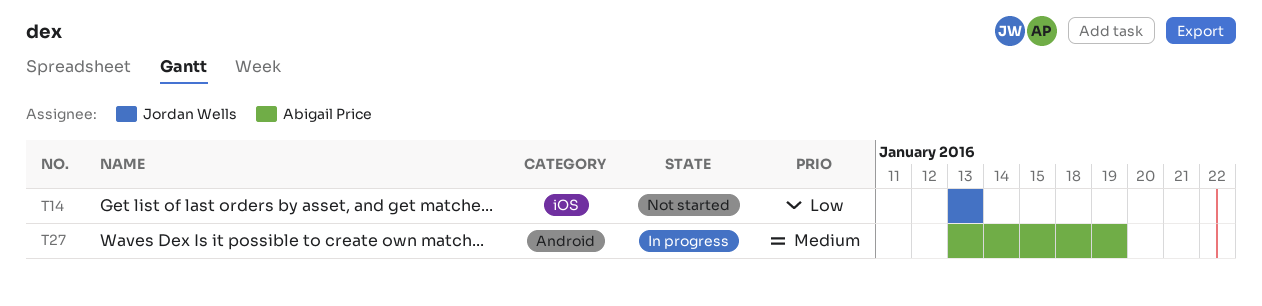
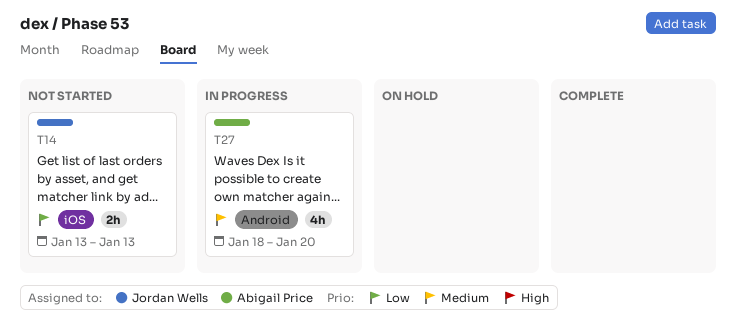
T27, start: Jan 13 -> Jan 18
T27, due: Jan 19 -> Jan 20

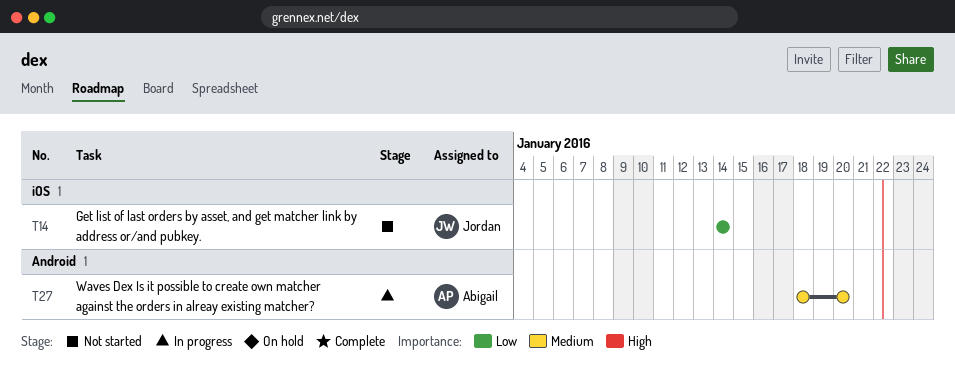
T14, start: Jan 13 -> Jan 14
T14, due: Jan 13 -> Jan 14

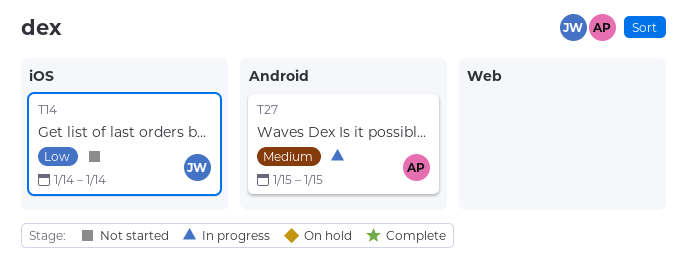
T27, start: Jan 18 -> Jan 15
T27, due: Jan 20 -> Jan 15

